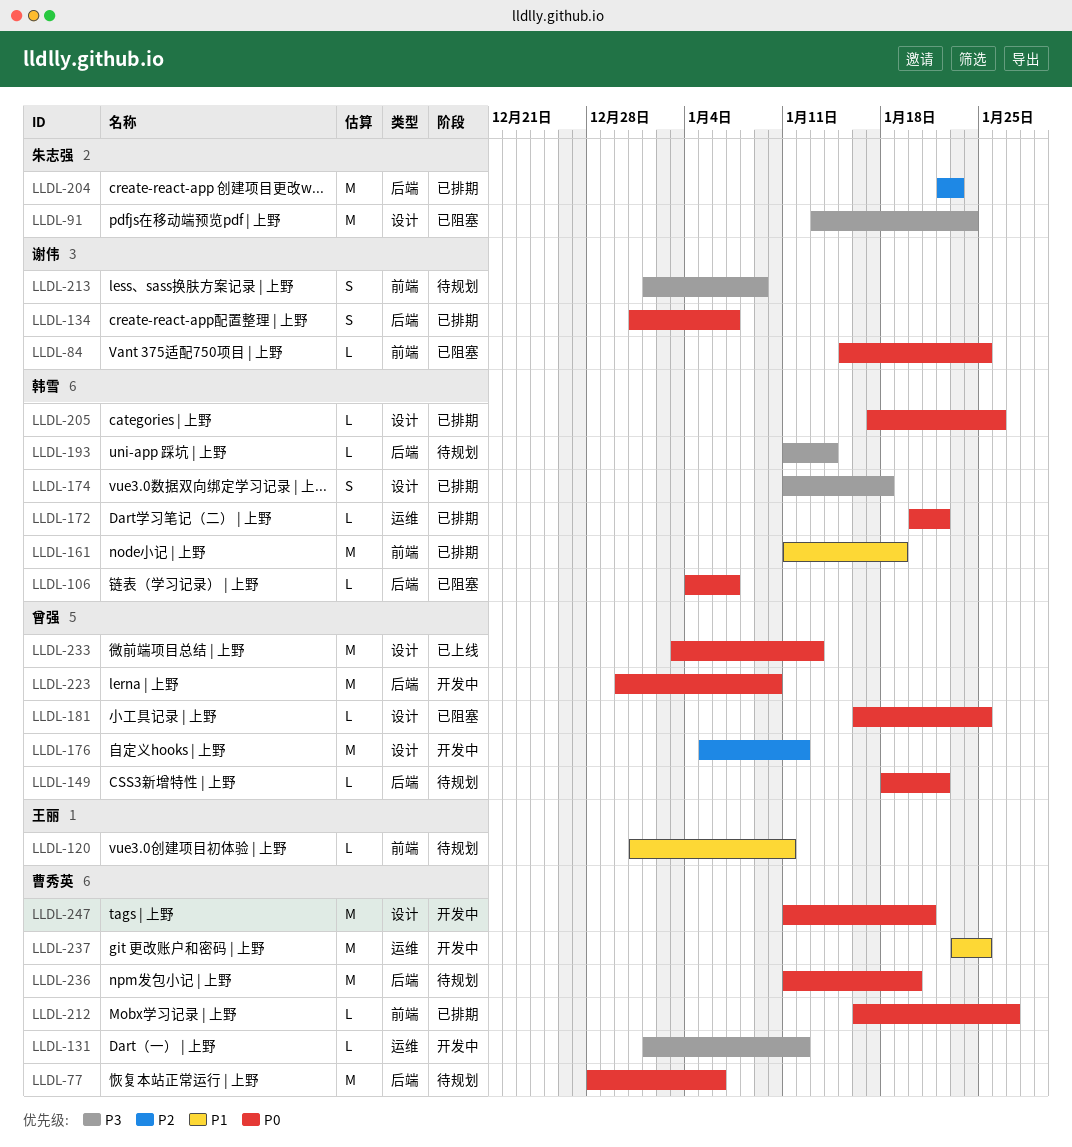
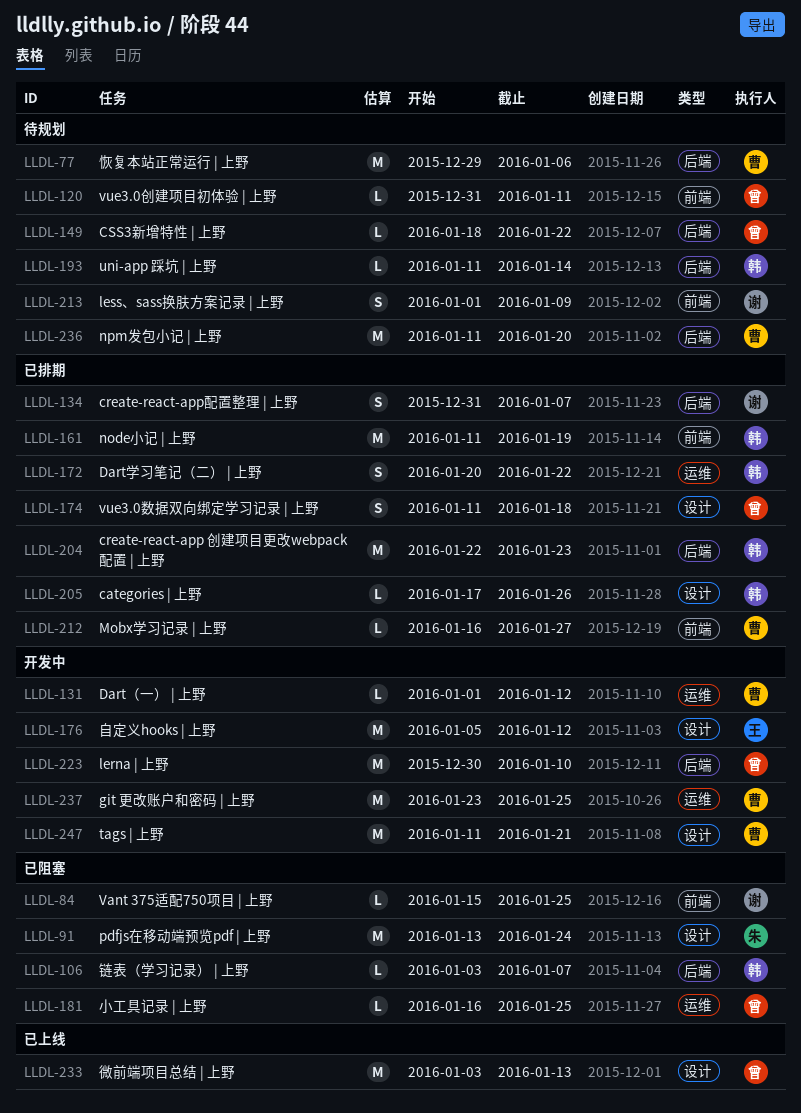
LLDL-77, start: Dec 28 -> Dec 29
LLDL-106, start: Jan 4 -> Jan 3
LLDL-120, owner: 王丽 -> 曾强
LLDL-172, estimate: L -> S
LLDL-174, owner: 韩雪 -> 曾强
LLDL-176, owner: 曾强 -> 王丽
LLDL-181, label: 设计 -> 运维
LLDL-204, owner: 朱志强 -> 韩雪

